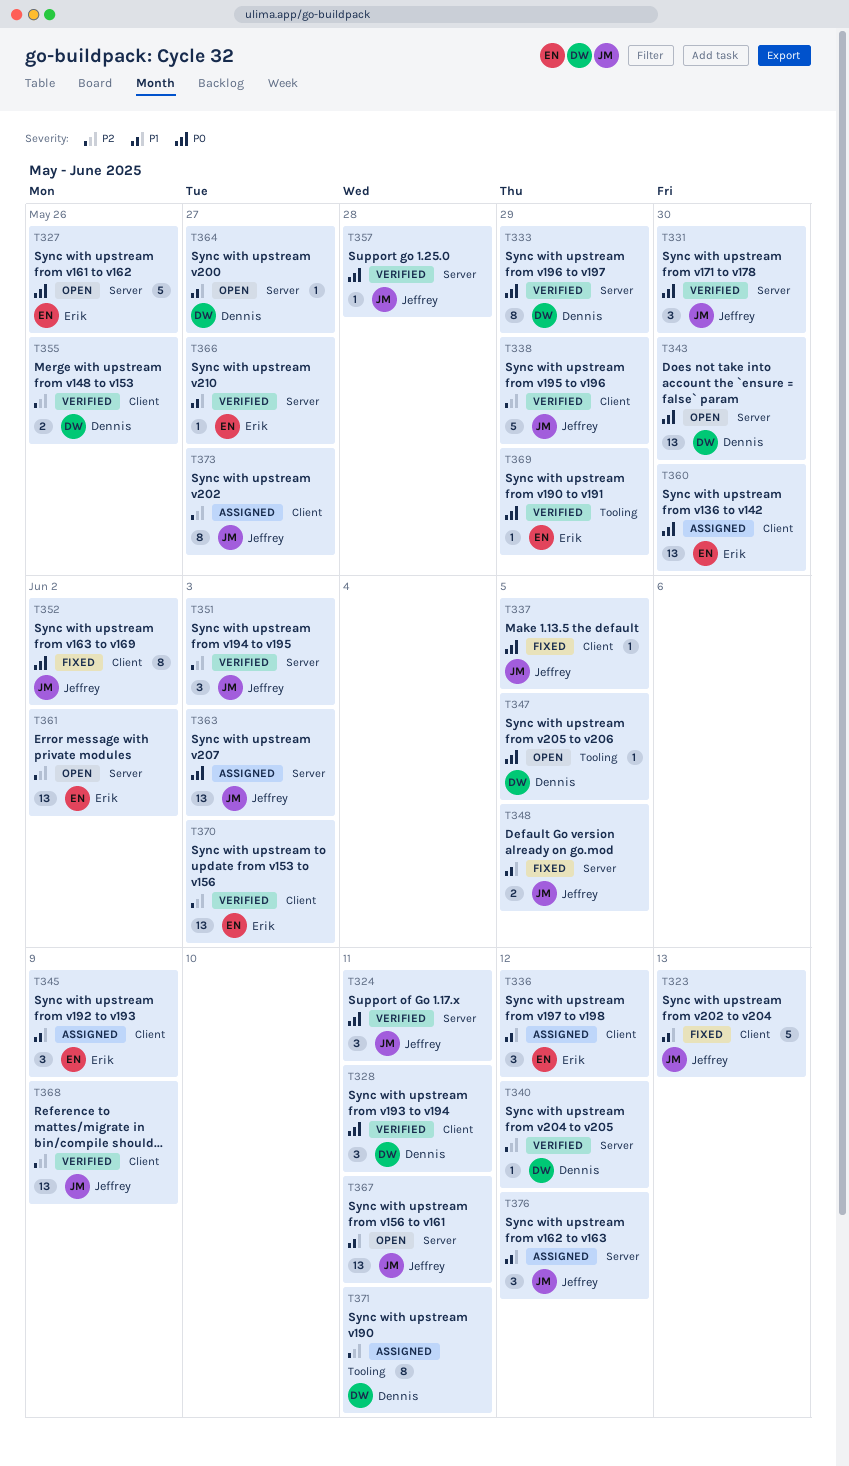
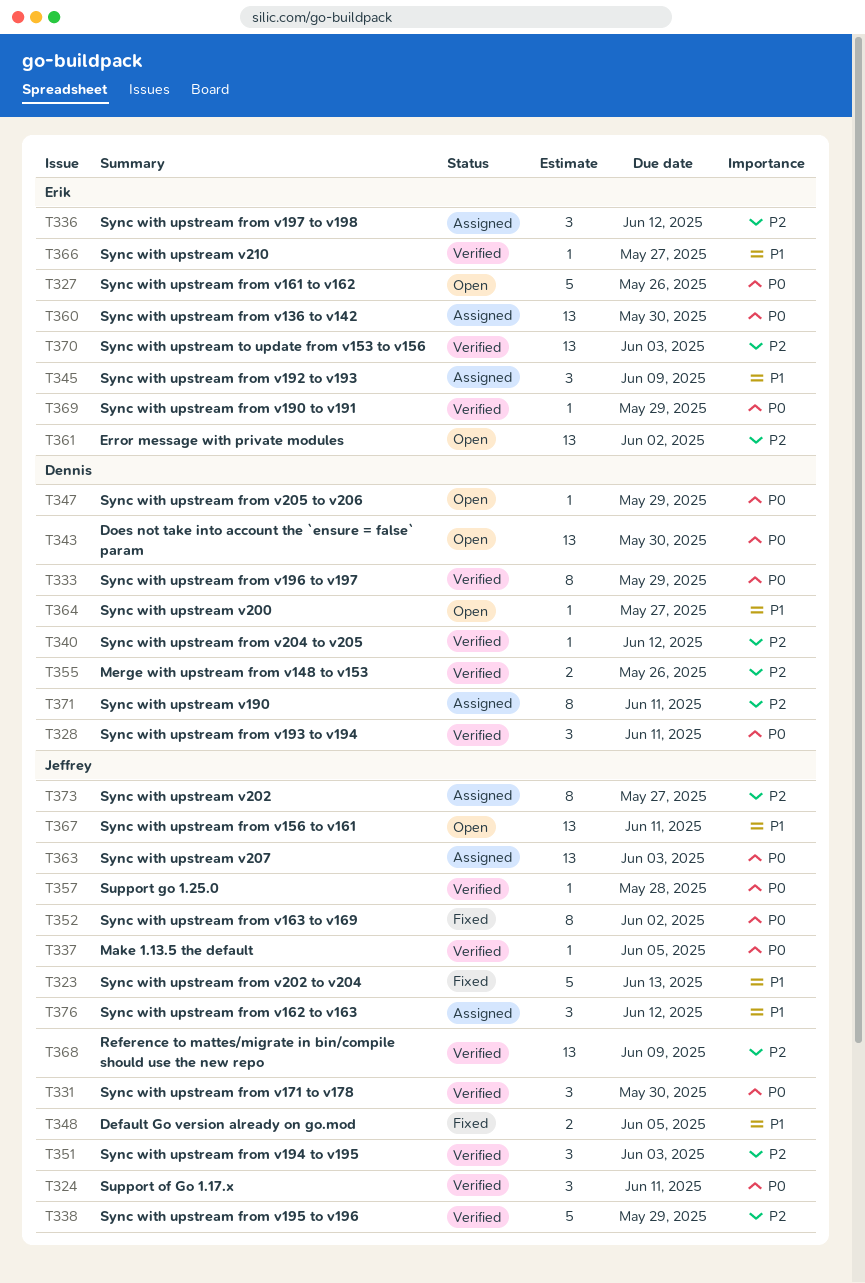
T336, priority: P1 -> P2
T337, status: Fixed -> Verified
T347, due: Jun 5 -> May 29

